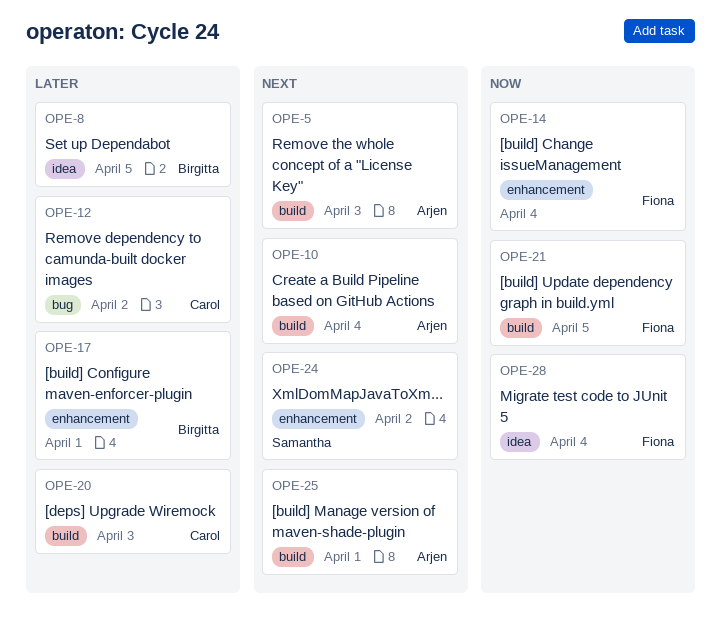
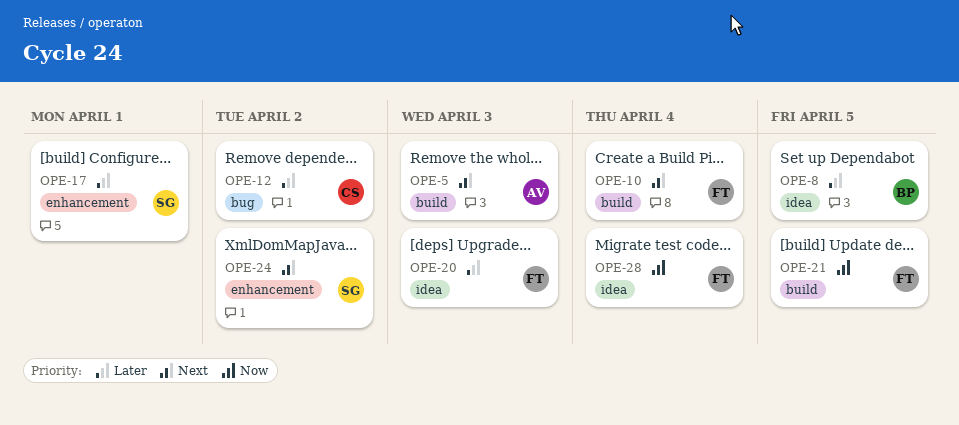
OPE-10, owner: Arjen -> Fiona
OPE-14: present -> none
OPE-17, owner: Birgitta -> Samantha
OPE-20, owner: Carol -> Fiona
OPE-20, label: build -> idea
OPE-25: present -> none

